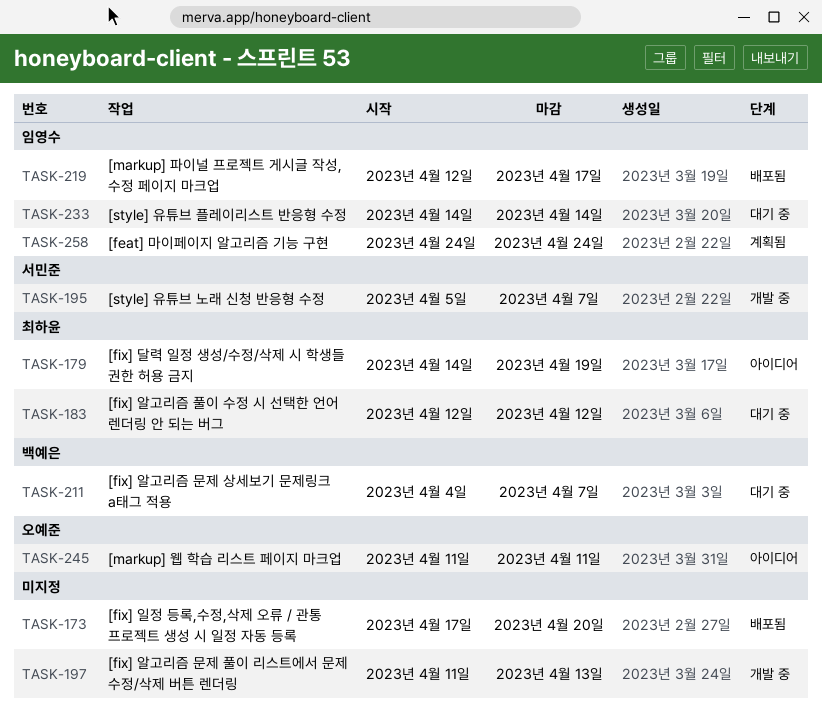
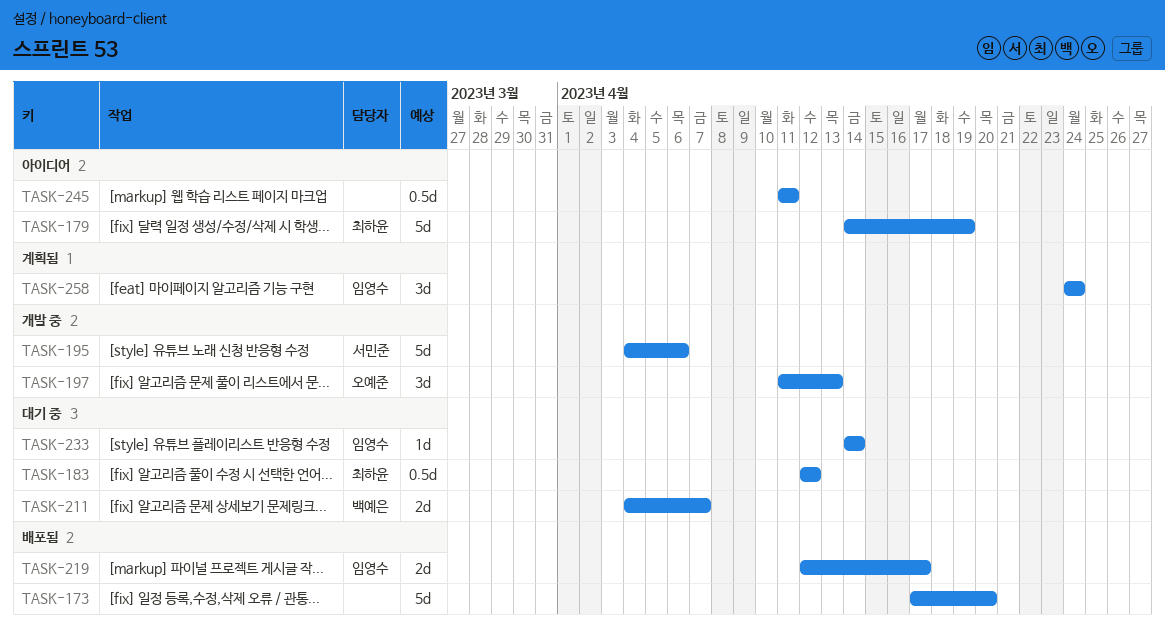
TASK-195, start: Apr 5 -> Apr 4
TASK-195, due: Apr 7 -> Apr 6
TASK-197, owner: none -> 오예준
TASK-245, owner: 오예준 -> none

